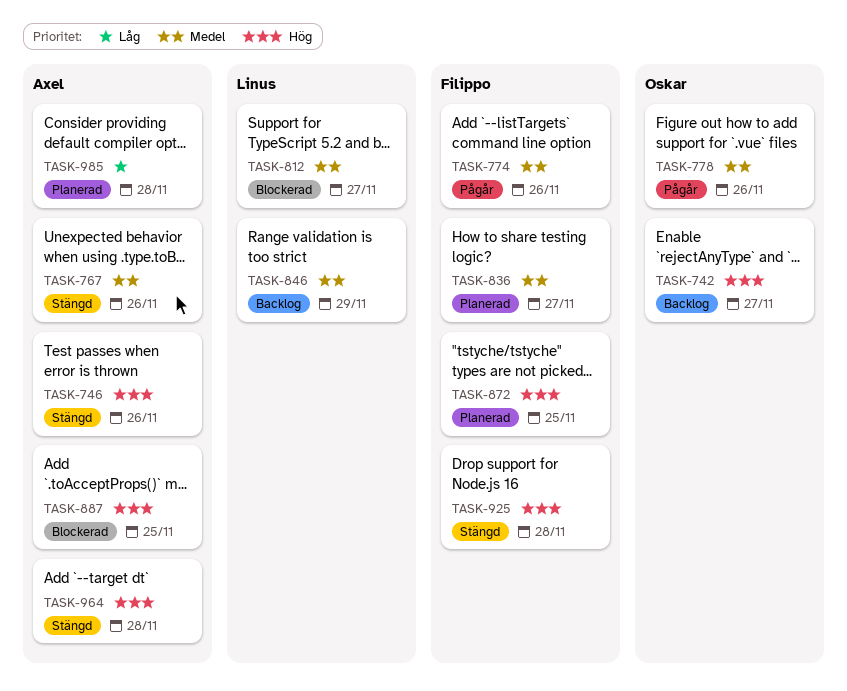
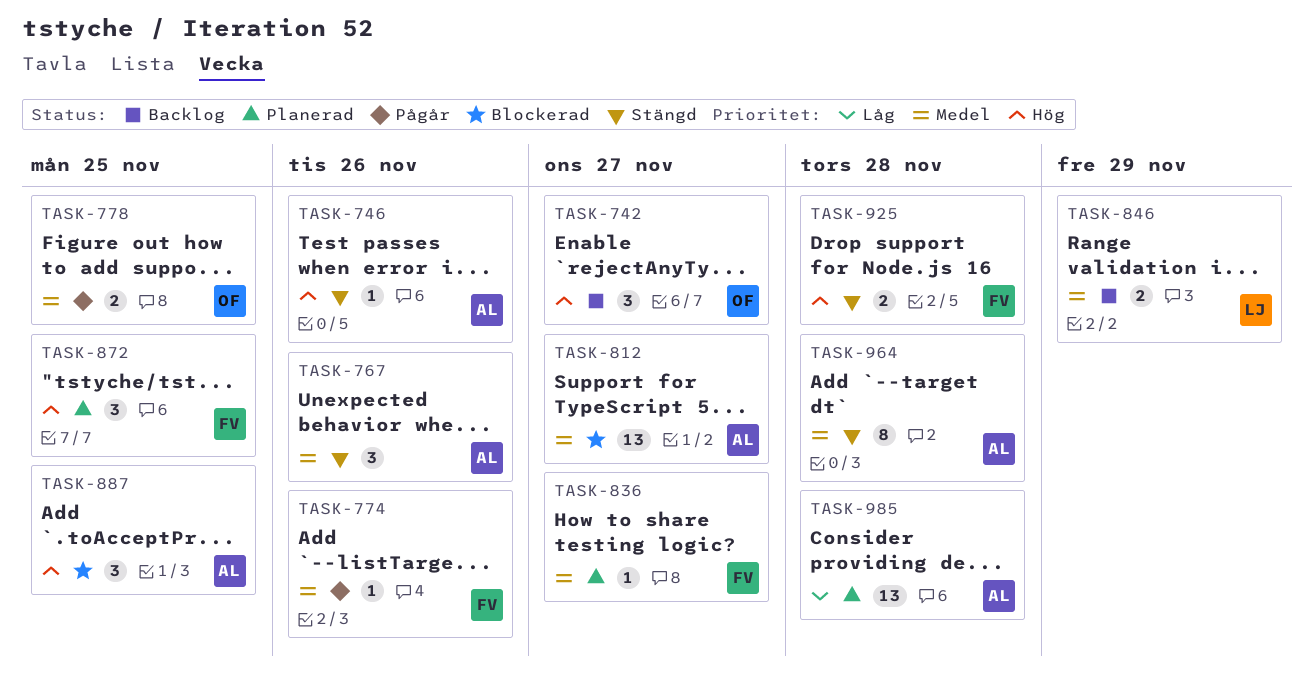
TASK-778, due: Nov 26 -> Nov 25
TASK-812, owner: Linus -> Axel
TASK-964, priority: Hög -> Medel

